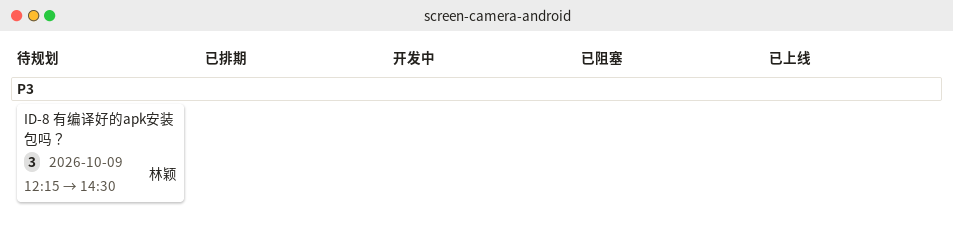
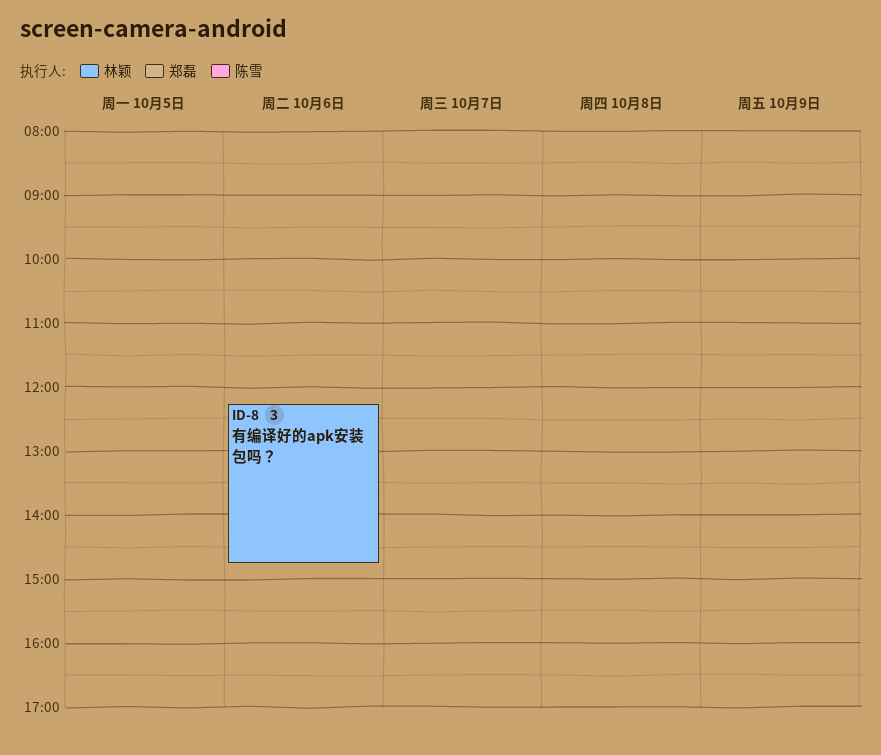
ID-8, day: Oct 9 -> Oct 6
ID-8, ends: 14:30 -> 14:45

